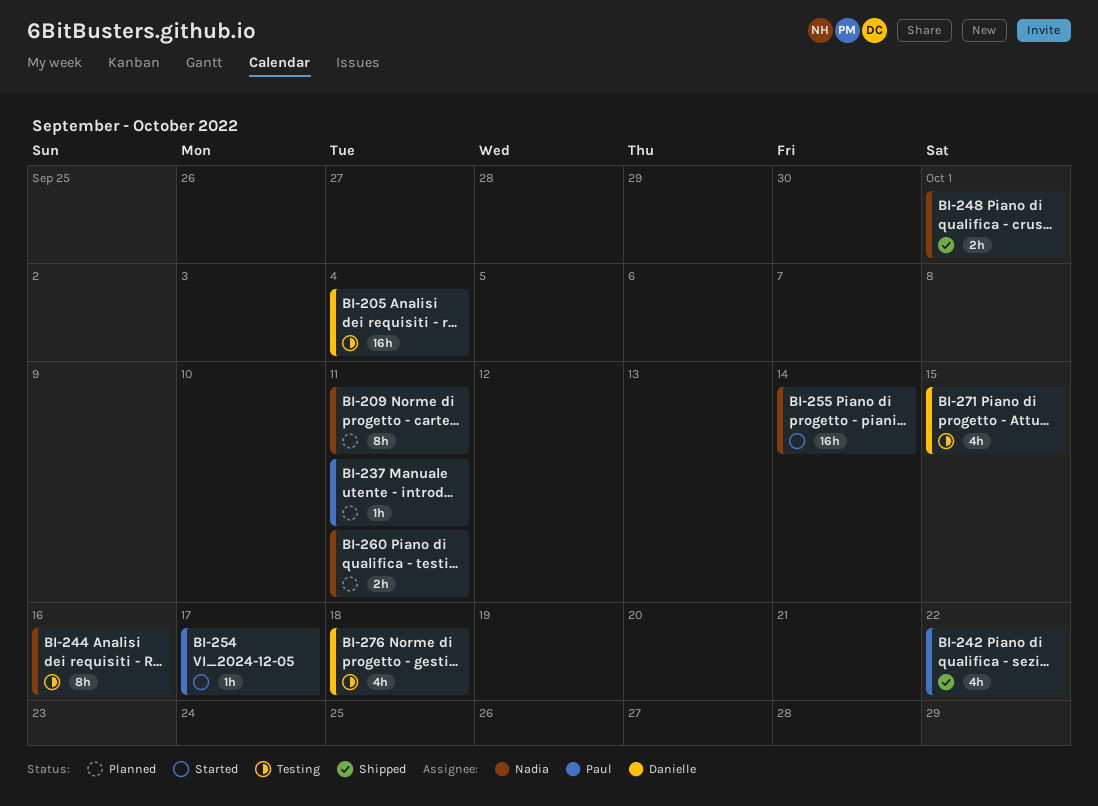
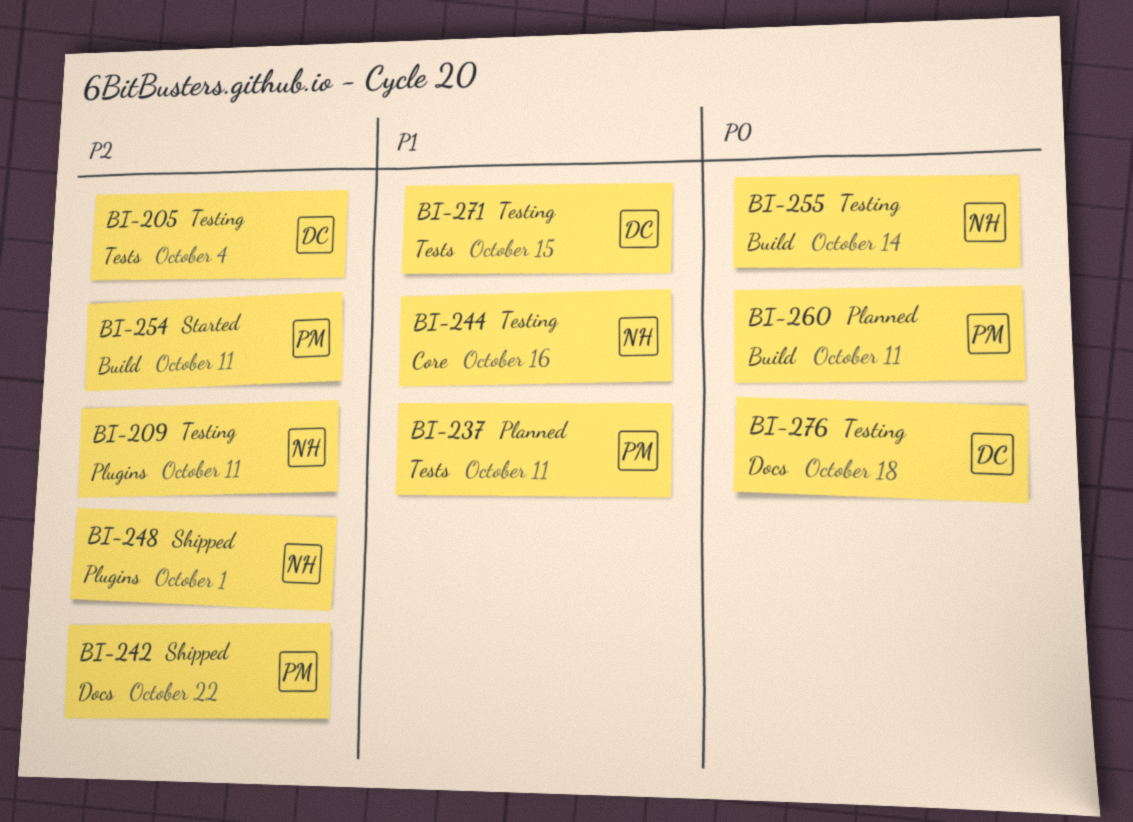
BI-209, status: Planned -> Testing
BI-254, due: Oct 17 -> Oct 11
BI-255, status: Started -> Testing
BI-260, owner: Nadia -> Paul

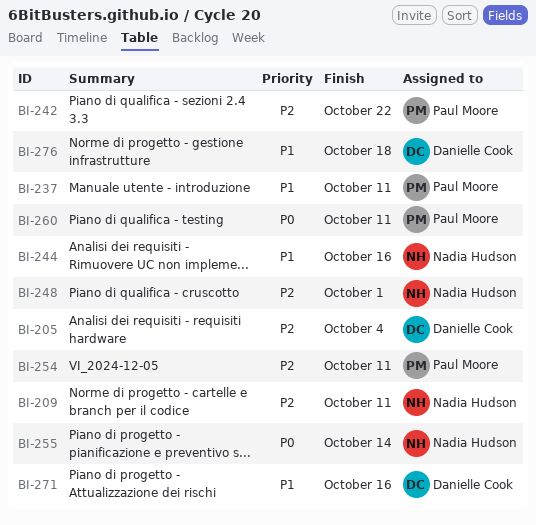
BI-271, due: Oct 15 -> Oct 16
BI-276, priority: P0 -> P1

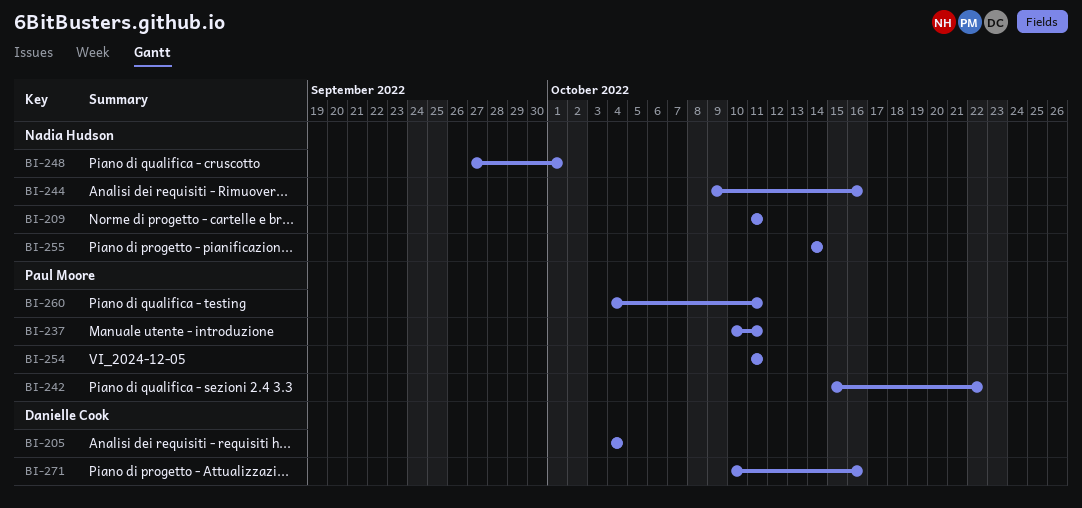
BI-276: present -> none

